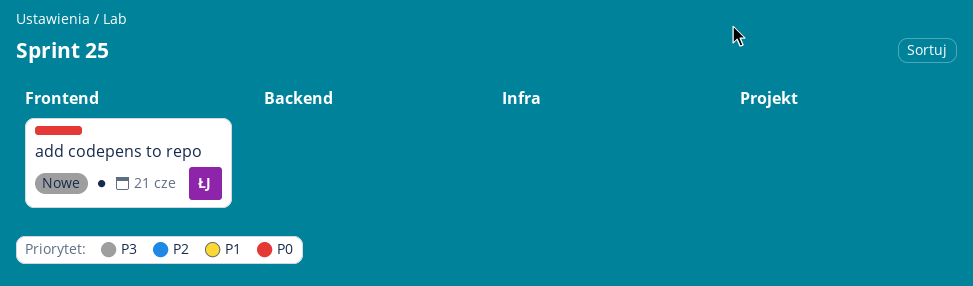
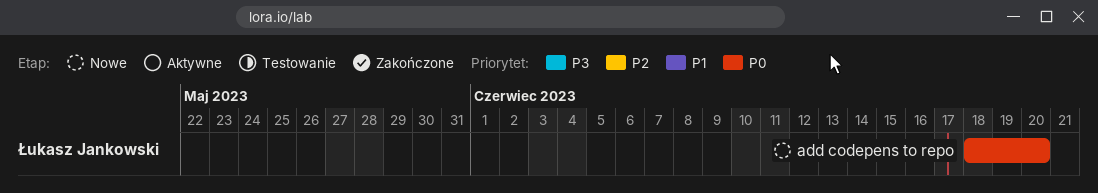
add codepens to repo, due: Jun 21 -> Jun 20

